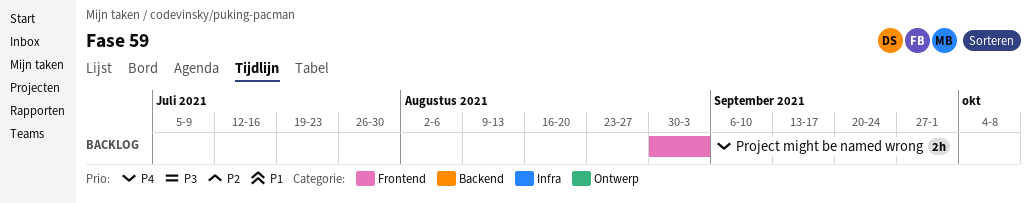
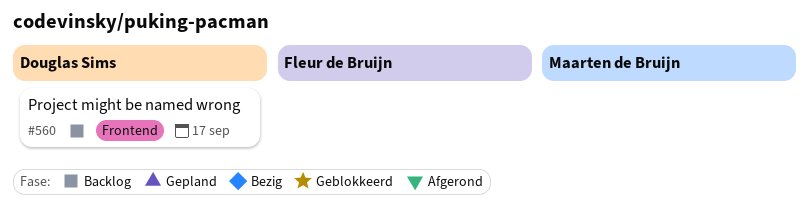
Project might be named wrong, due: Sep 3 -> Sep 17

